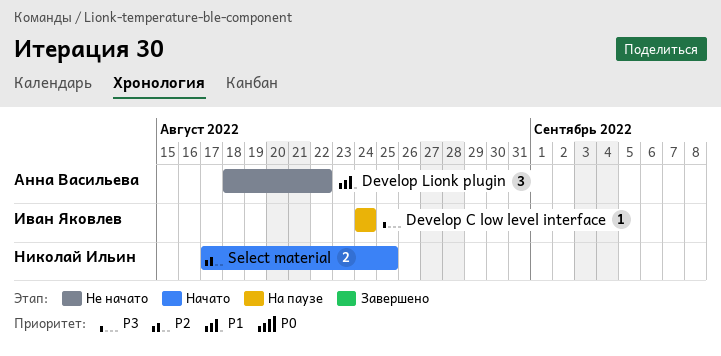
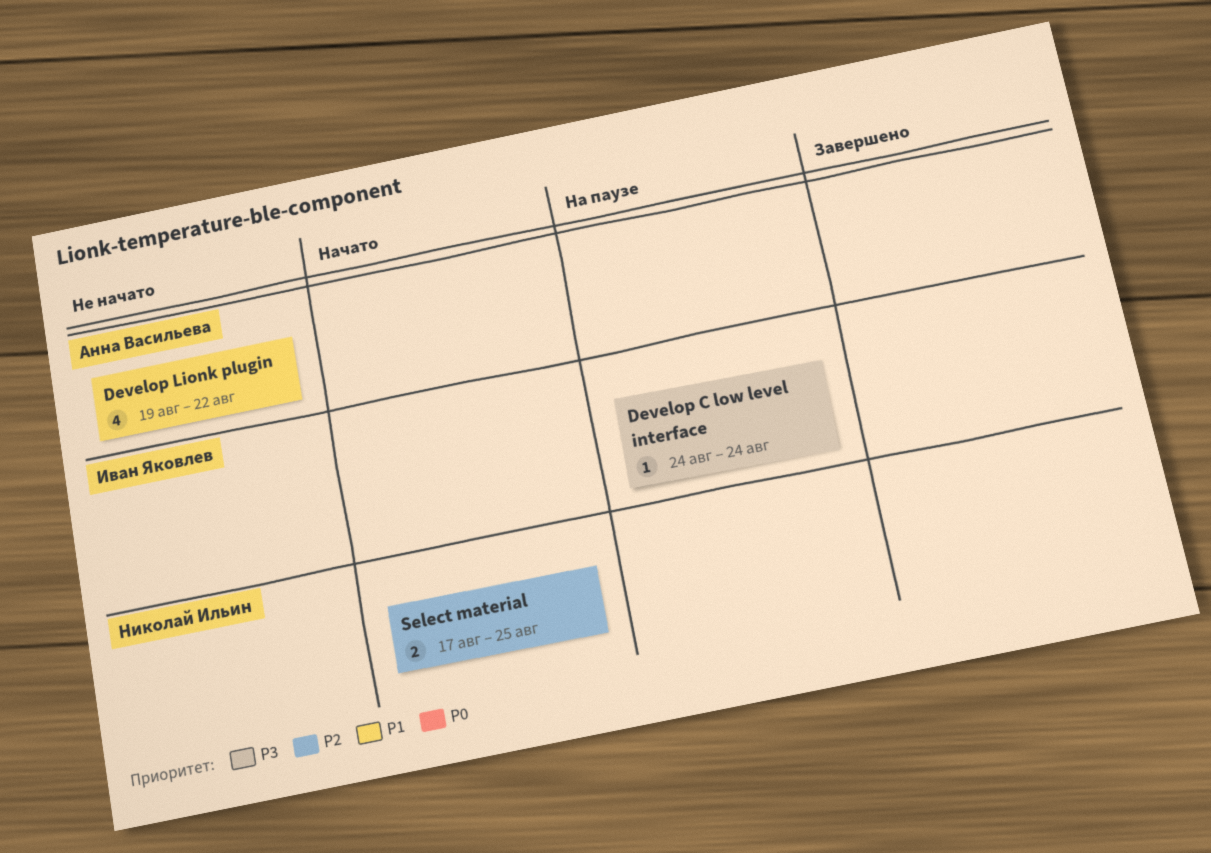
Develop Lionk plugin, estimate: 3 -> 4
Develop Lionk plugin, start: Aug 18 -> Aug 19

